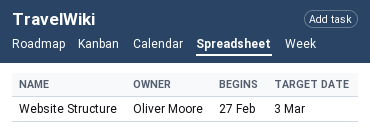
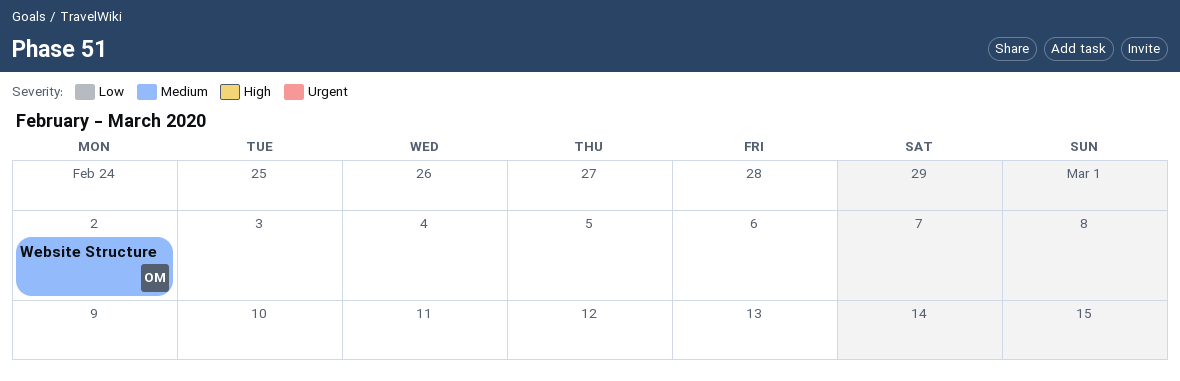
Website Structure, due: Mar 3 -> Mar 2

